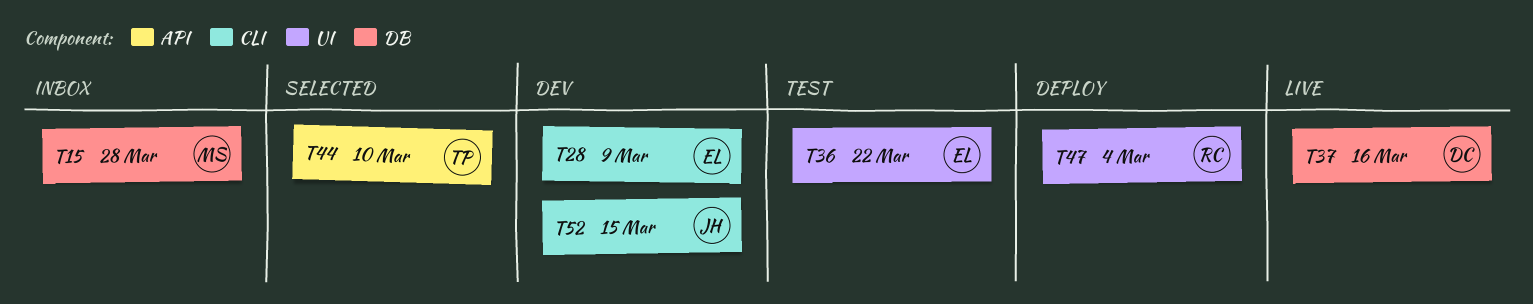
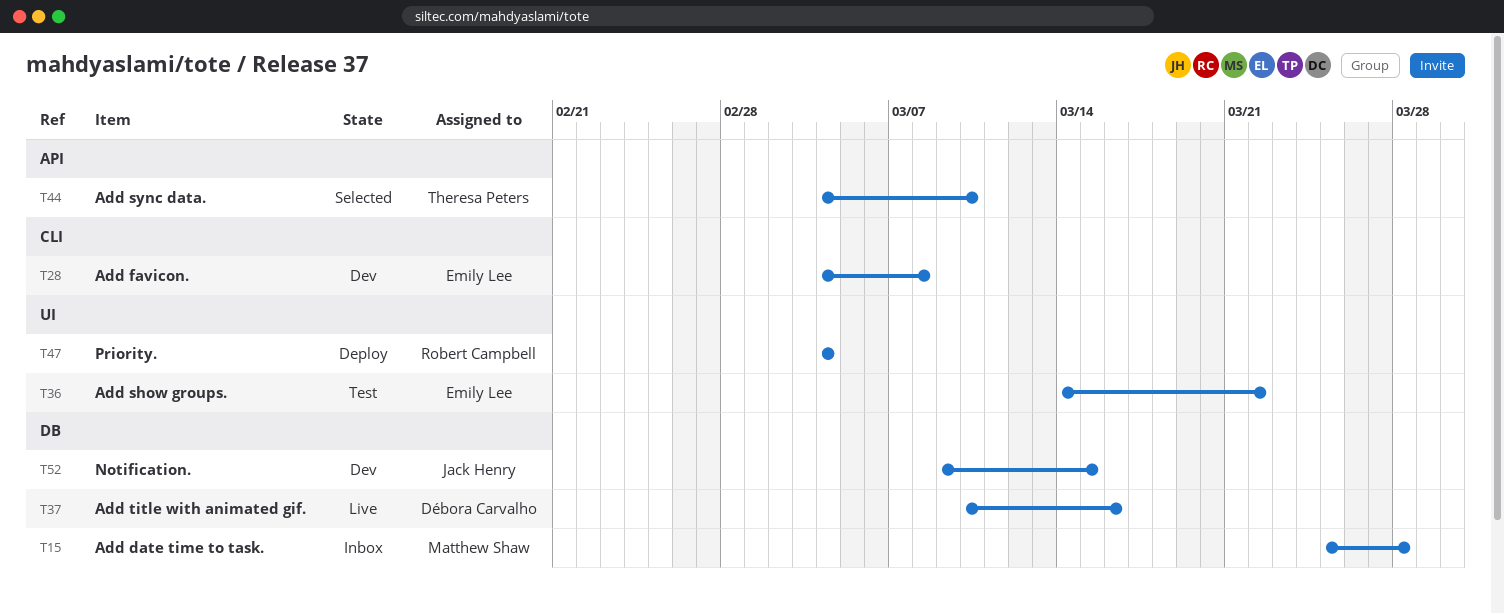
T28, due: Mar 9 -> Mar 8
T52, label: CLI -> DB

